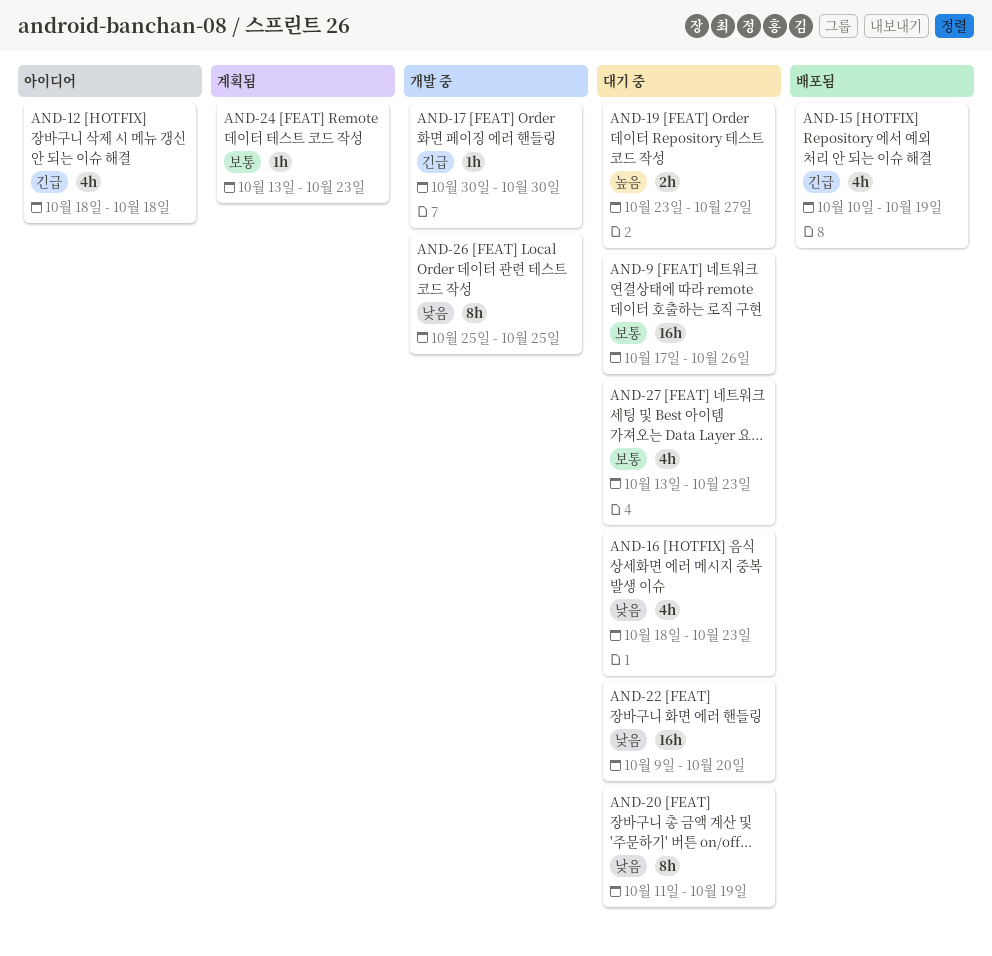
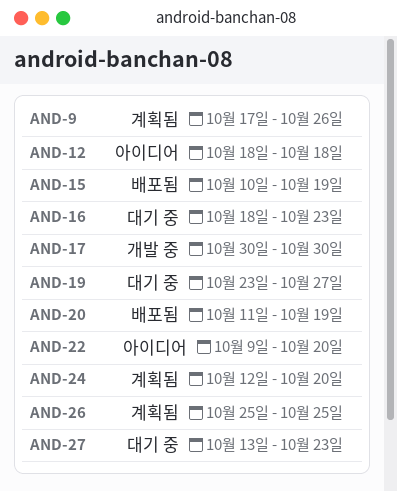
AND-9, status: 대기 중 -> 계획됨
AND-20, status: 대기 중 -> 배포됨
AND-22, status: 대기 중 -> 아이디어
AND-24, start: Oct 13 -> Oct 12
AND-24, due: Oct 23 -> Oct 20
AND-26, status: 개발 중 -> 계획됨

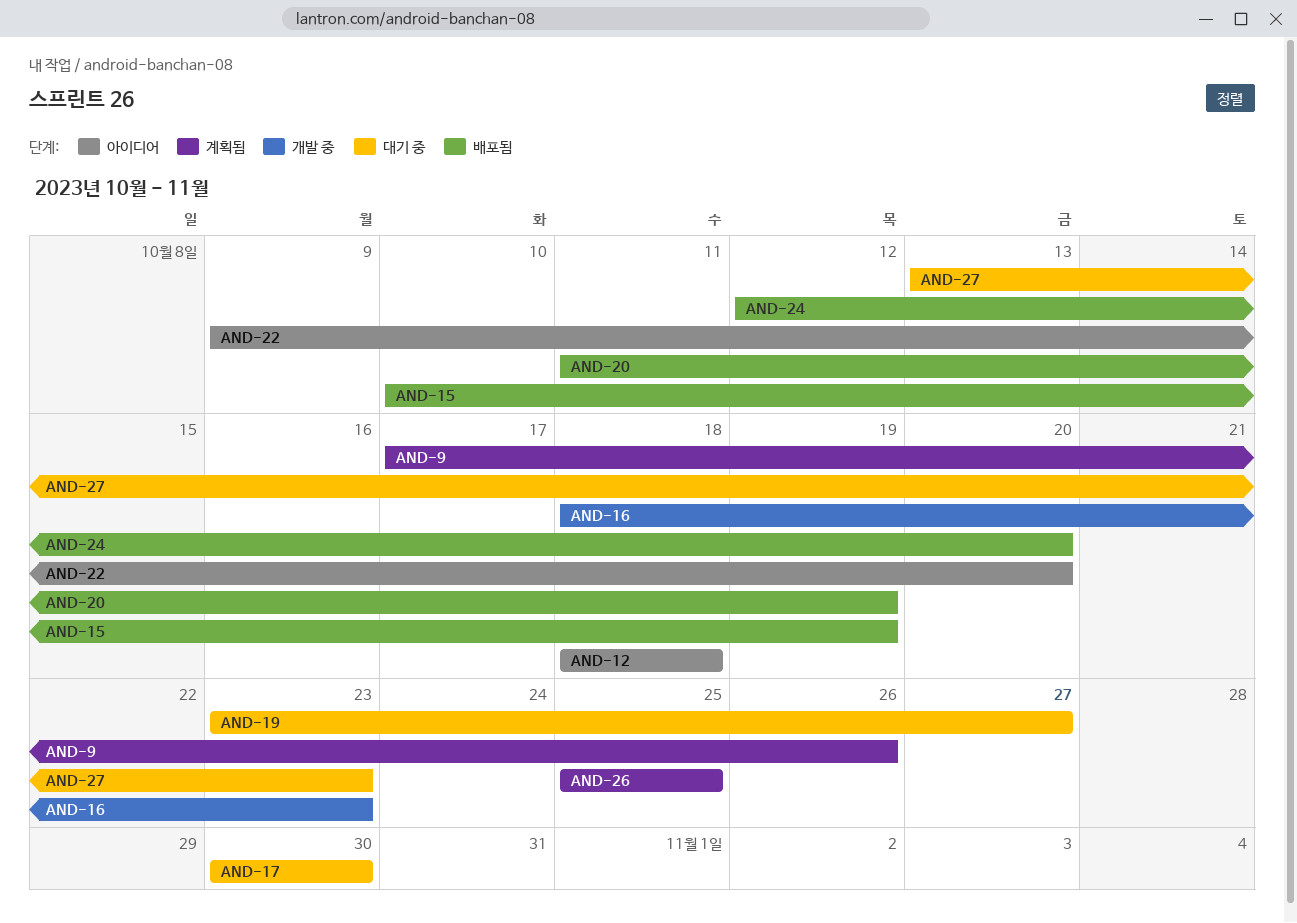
AND-16, status: 대기 중 -> 개발 중
AND-17, status: 개발 중 -> 대기 중
AND-24, status: 계획됨 -> 배포됨

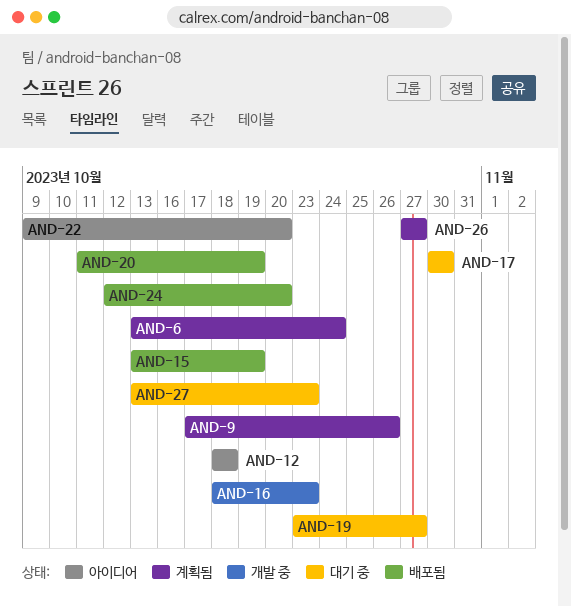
AND-6: none -> present
AND-15, start: Oct 10 -> Oct 13
AND-26, start: Oct 25 -> Oct 27
AND-26, due: Oct 25 -> Oct 27

